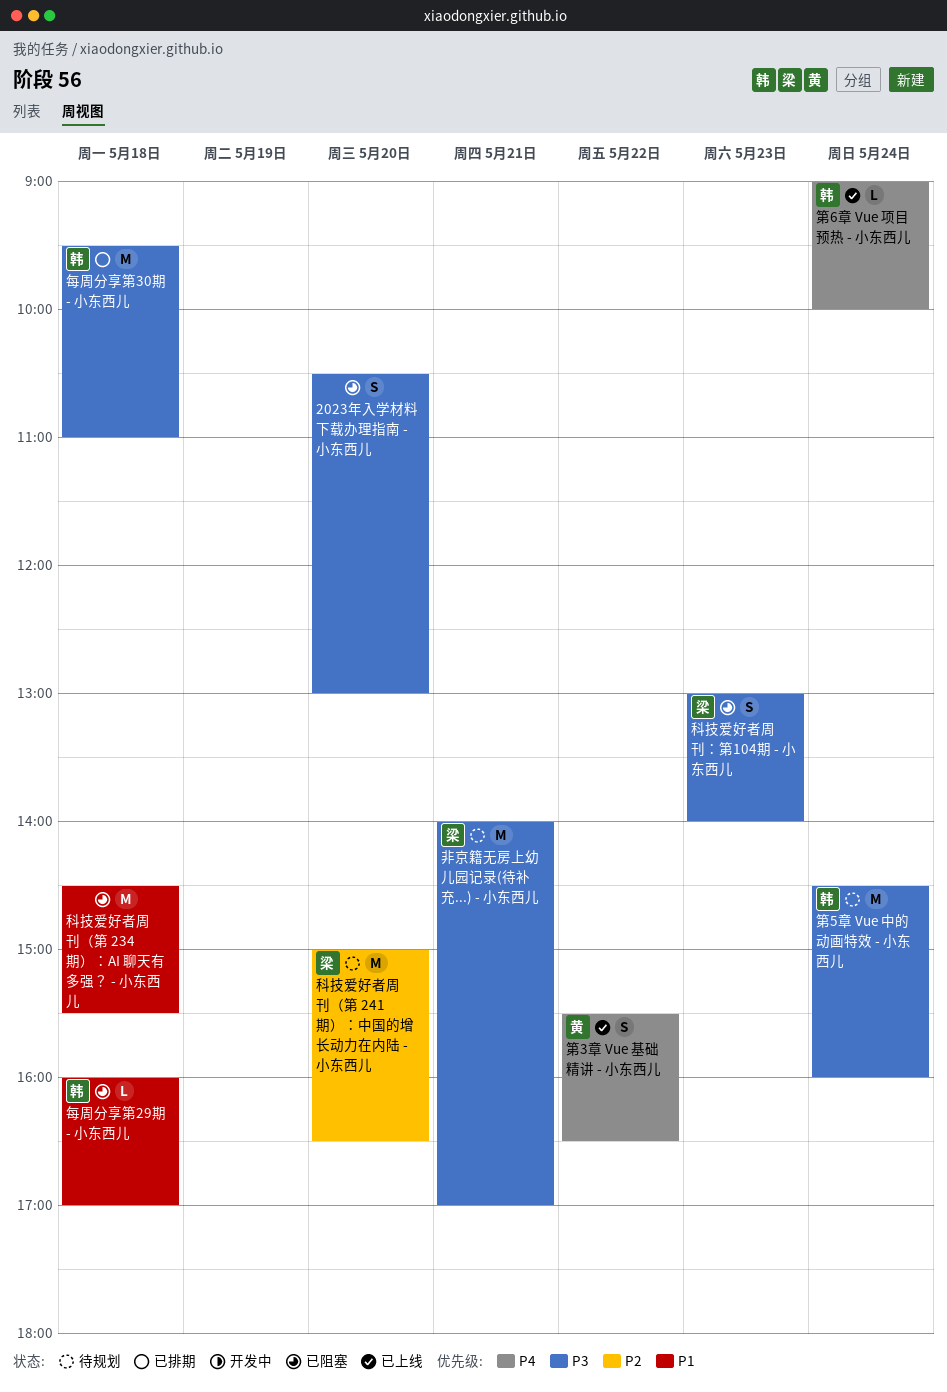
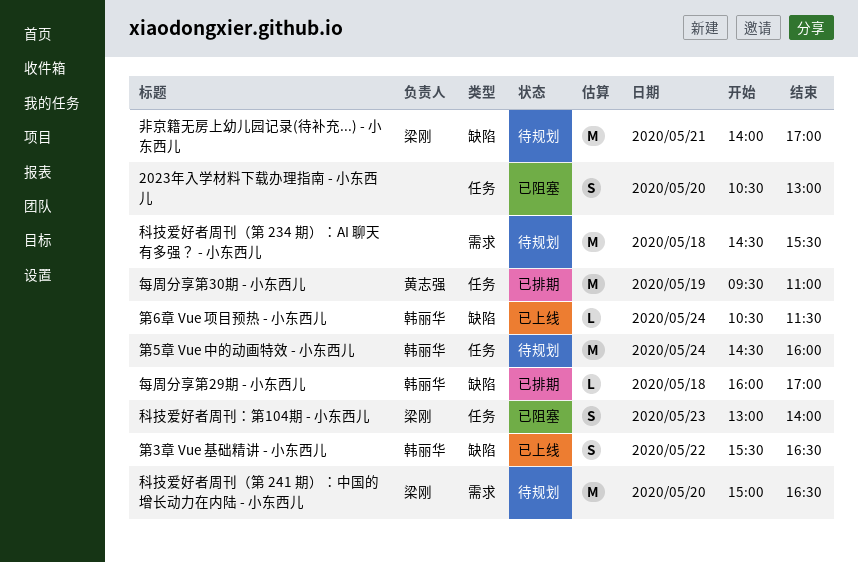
每周分享第29期 - 小东西儿, status: 已阻塞 -> 已排期
每周分享第30期 - 小东西儿, owner: 韩丽华 -> 黄志强
每周分享第30期 - 小东西儿, day: May 18 -> May 19
科技爱好者周刊（第 234 期）：AI 聊天有多强？ - 小东西儿, status: 已阻塞 -> 待规划
第3章 Vue 基础精讲 - 小东西儿, owner: 黄志强 -> 韩丽华
第6章 Vue 项目预热 - 小东西儿, begins: 09:00 -> 10:30
第6章 Vue 项目预热 - 小东西儿, ends: 10:00 -> 11:30

